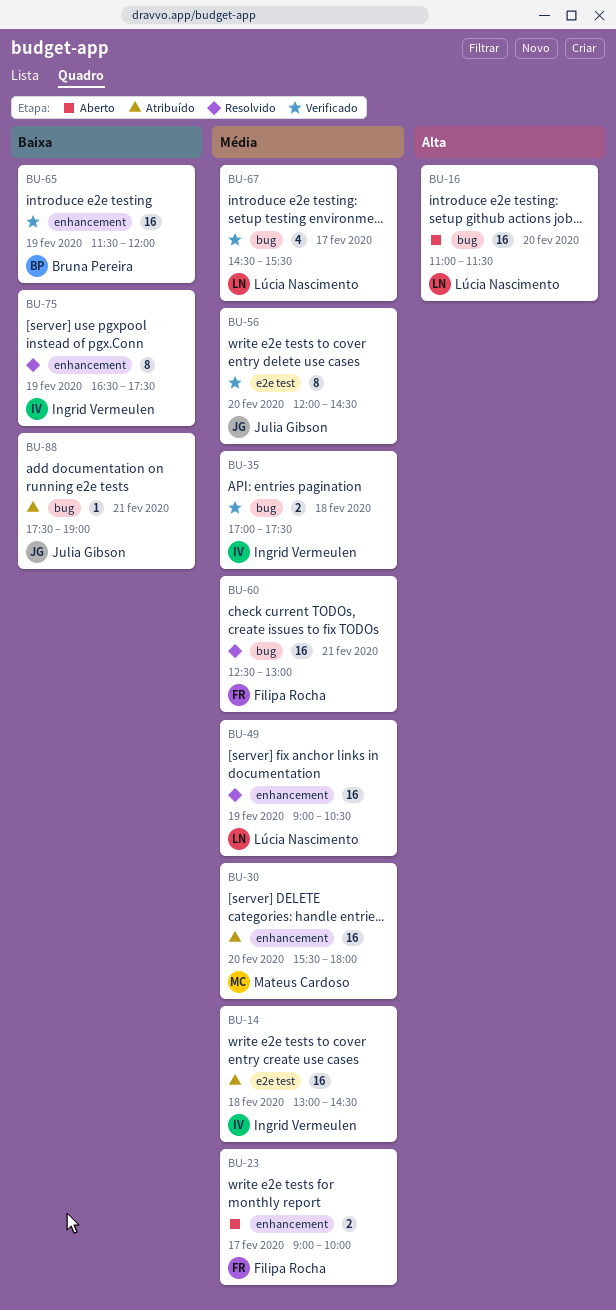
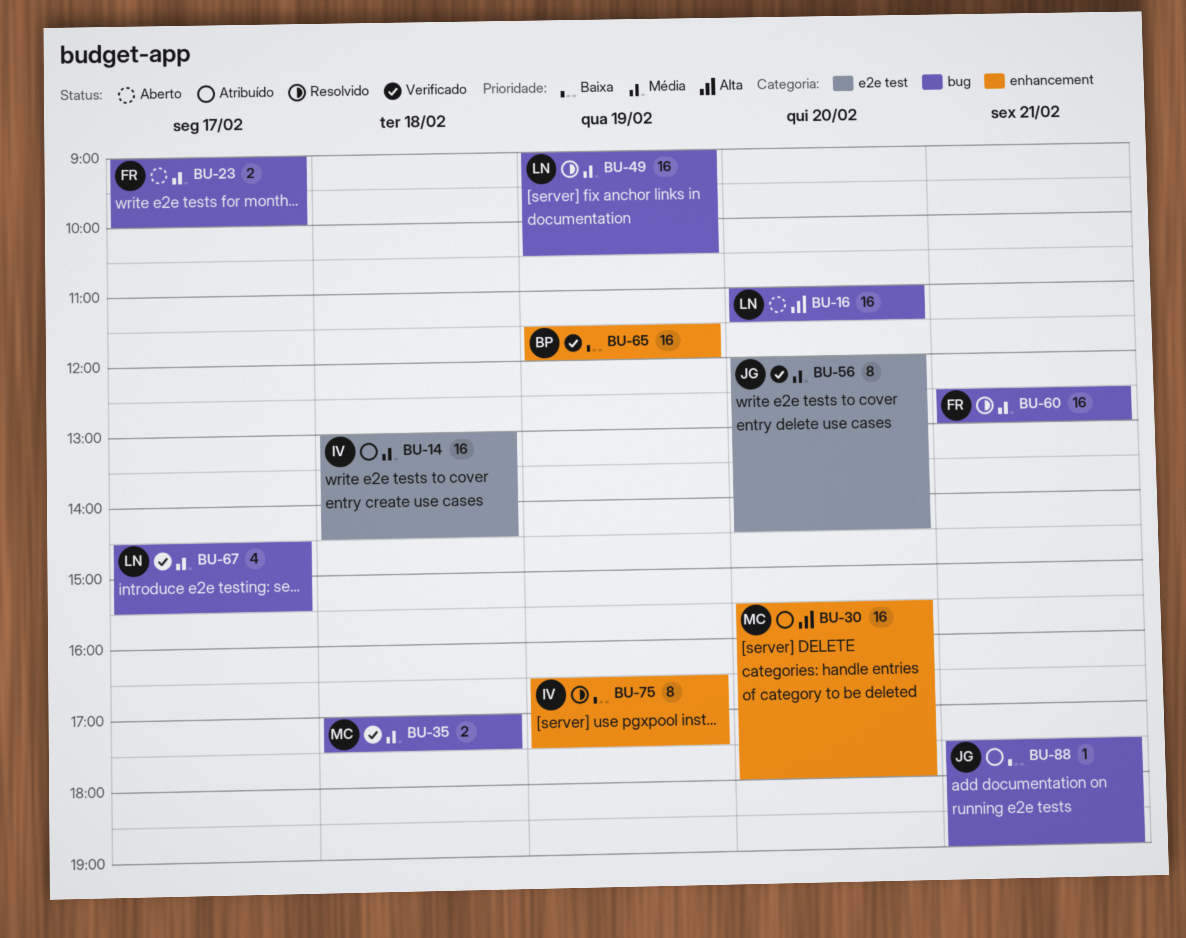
BU-23, label: enhancement -> bug
BU-30, priority: Média -> Alta
BU-35, owner: Ingrid Vermeulen -> Mateus Cardoso
BU-49, label: enhancement -> bug

